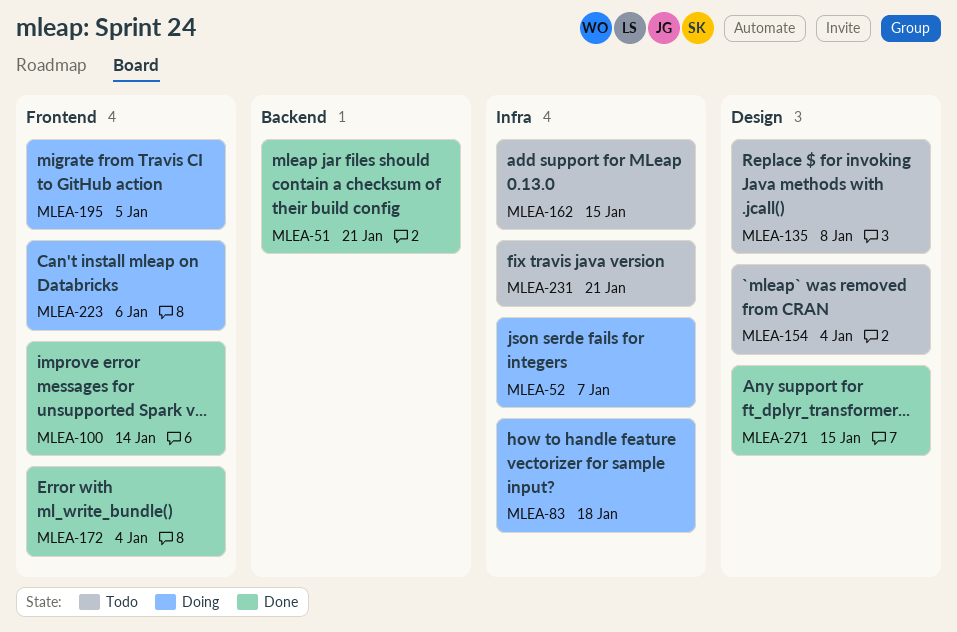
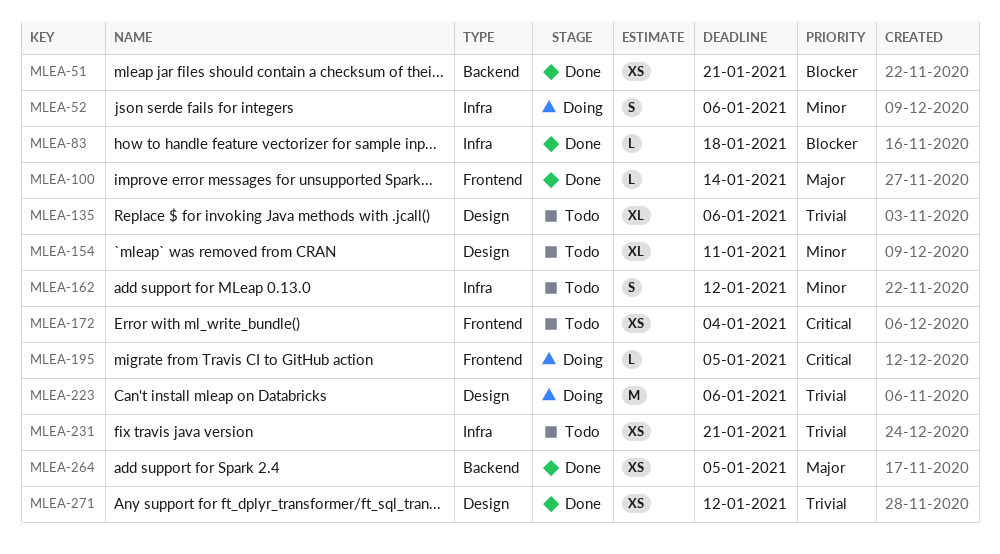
MLEA-52, due: Jan 7 -> Jan 6
MLEA-83, status: Doing -> Done
MLEA-135, due: Jan 8 -> Jan 6
MLEA-154, due: Jan 4 -> Jan 11
MLEA-162, due: Jan 15 -> Jan 12
MLEA-172, status: Done -> Todo
MLEA-223, label: Frontend -> Design
MLEA-264: none -> present
MLEA-271, due: Jan 15 -> Jan 12

